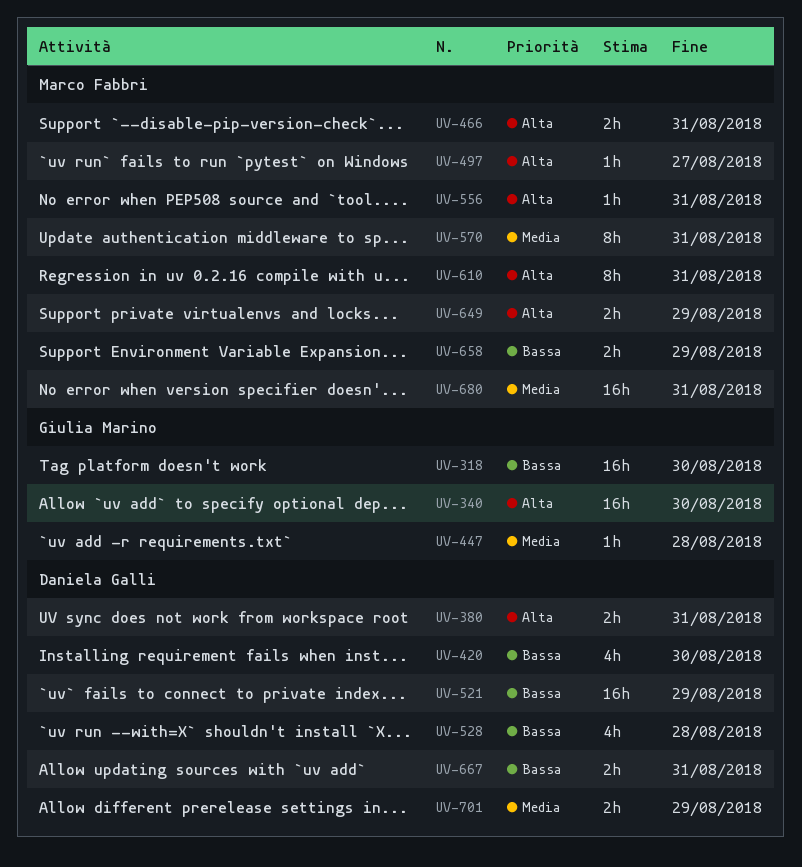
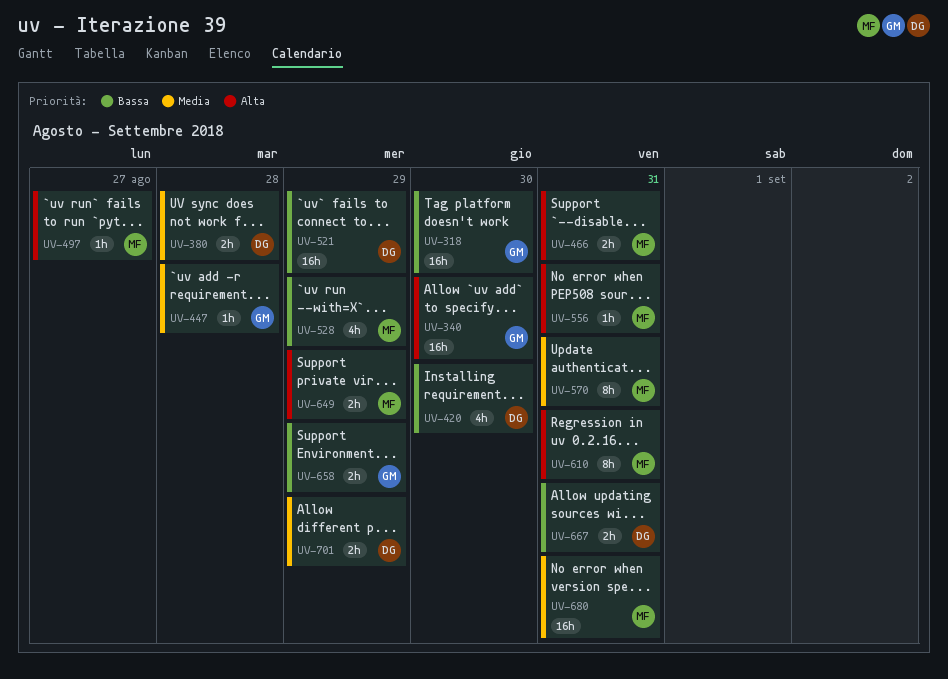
UV-380, priority: Alta -> Media
UV-380, due: Aug 31 -> Aug 28
UV-528, owner: Daniela Galli -> Marco Fabbri
UV-528, due: Aug 28 -> Aug 29
UV-658, owner: Marco Fabbri -> Giulia Marino

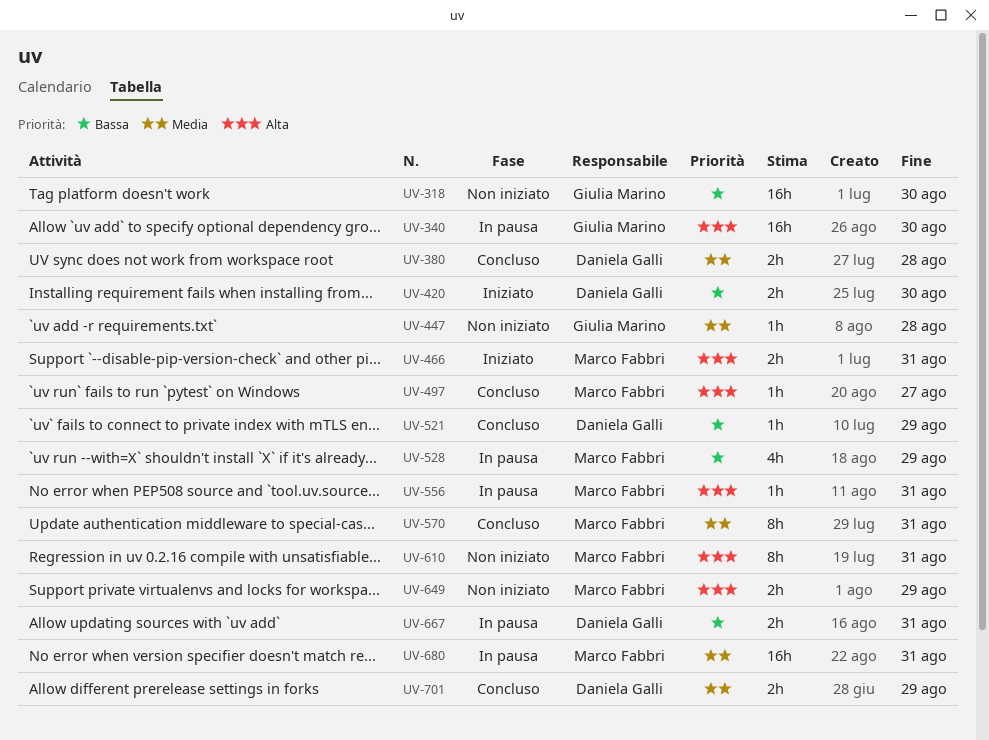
UV-420, estimate: 4h -> 2h
UV-521, estimate: 16h -> 1h
UV-658: present -> none

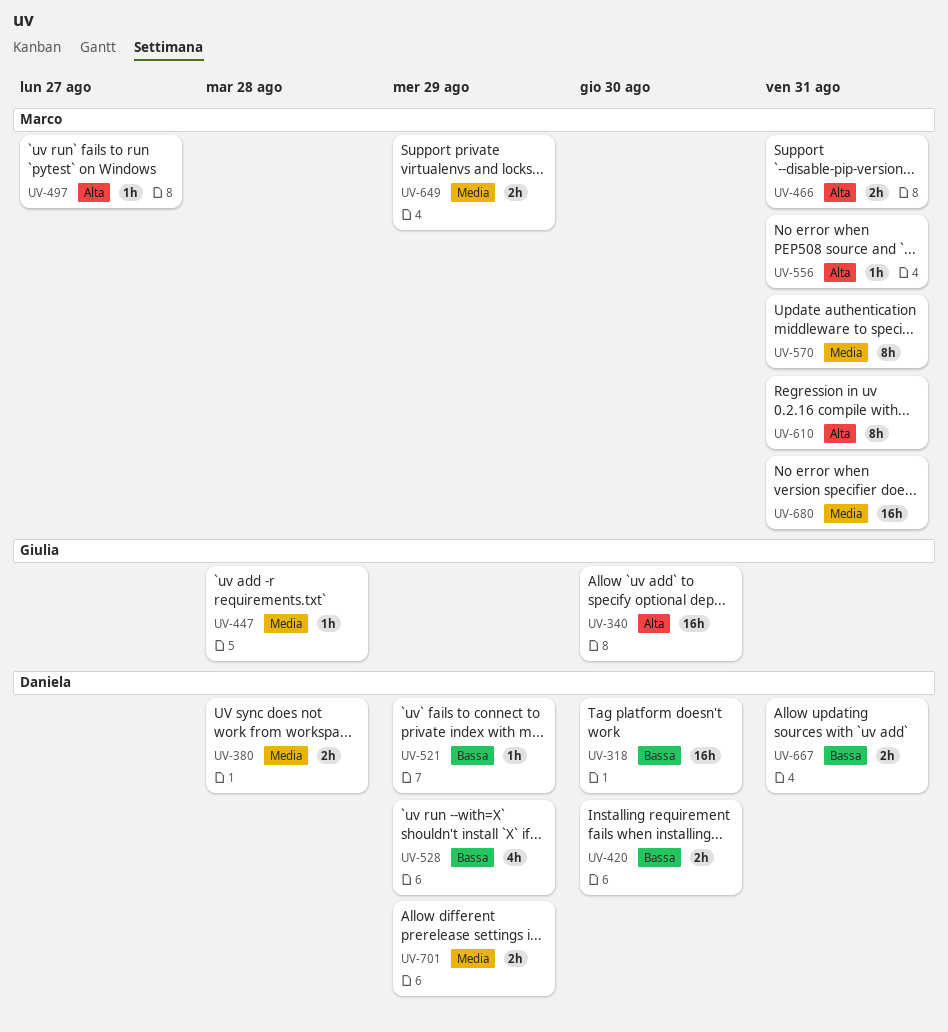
UV-318, owner: Giulia Marino -> Daniela Galli
UV-528, owner: Marco Fabbri -> Daniela Galli
UV-649, priority: Alta -> Media

